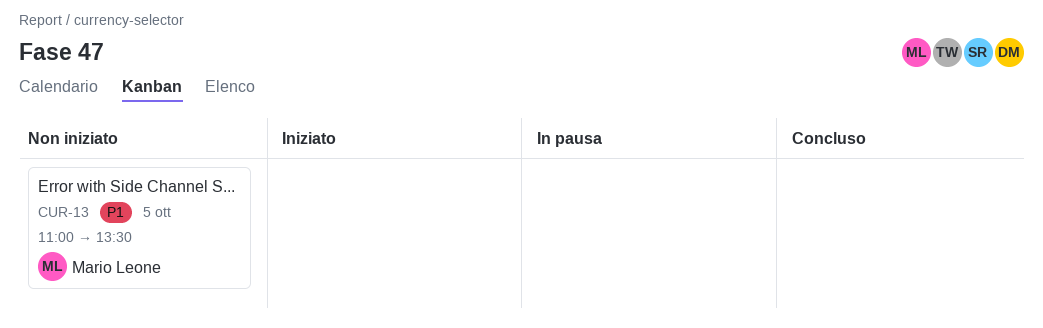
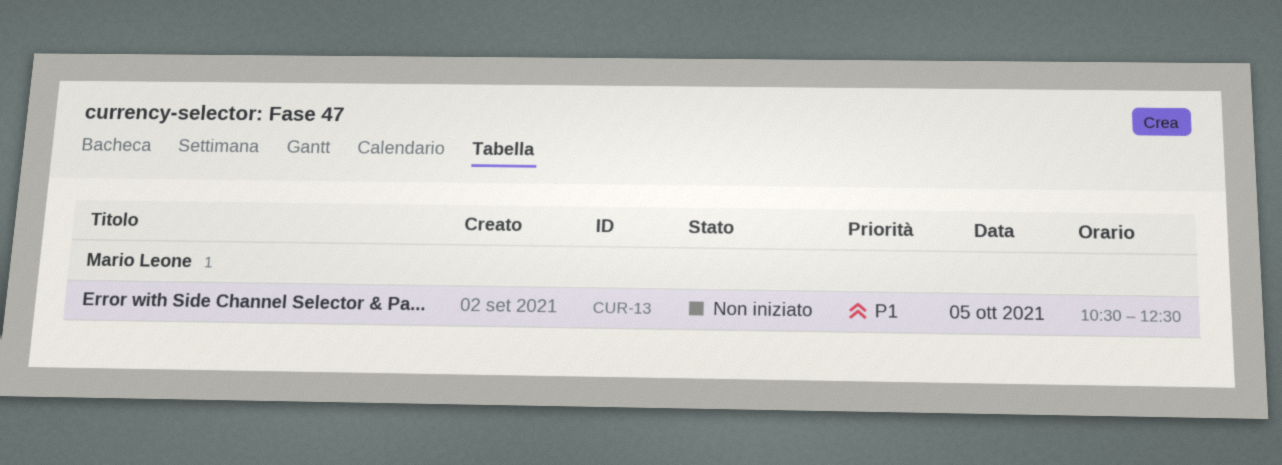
CUR-13, begins: 11:00 -> 10:30
CUR-13, ends: 13:30 -> 12:30

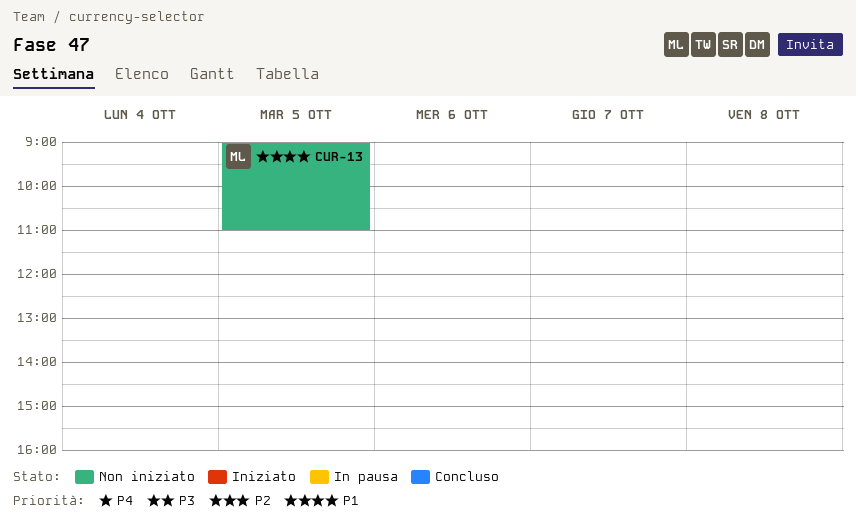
CUR-13, begins: 10:30 -> 09:00
CUR-13, ends: 12:30 -> 11:00

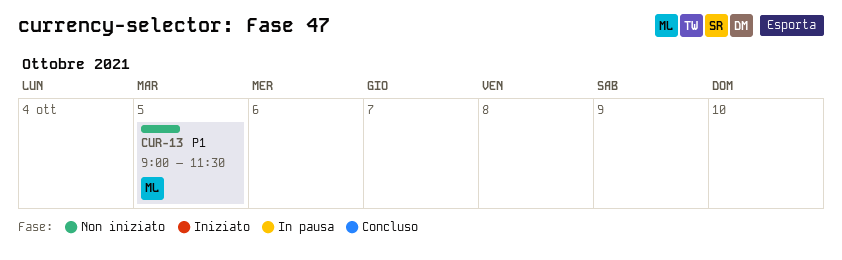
CUR-13, ends: 11:00 -> 11:30

